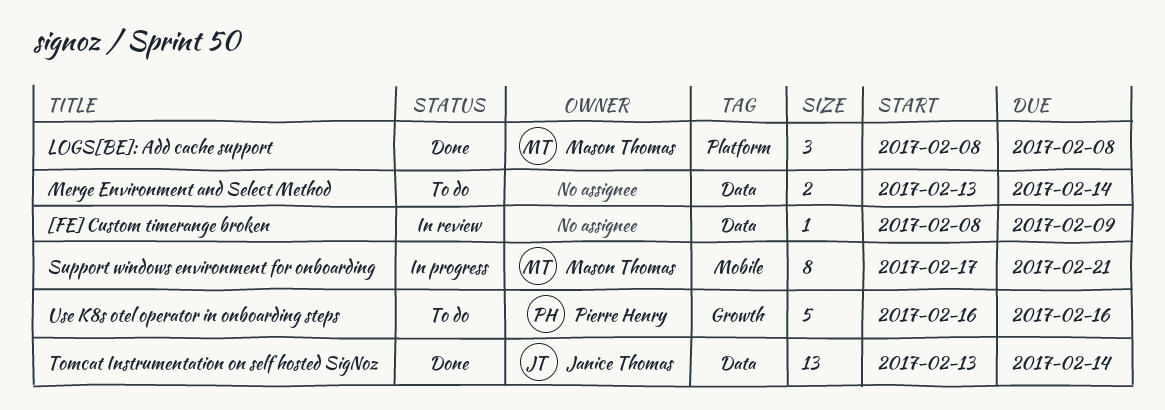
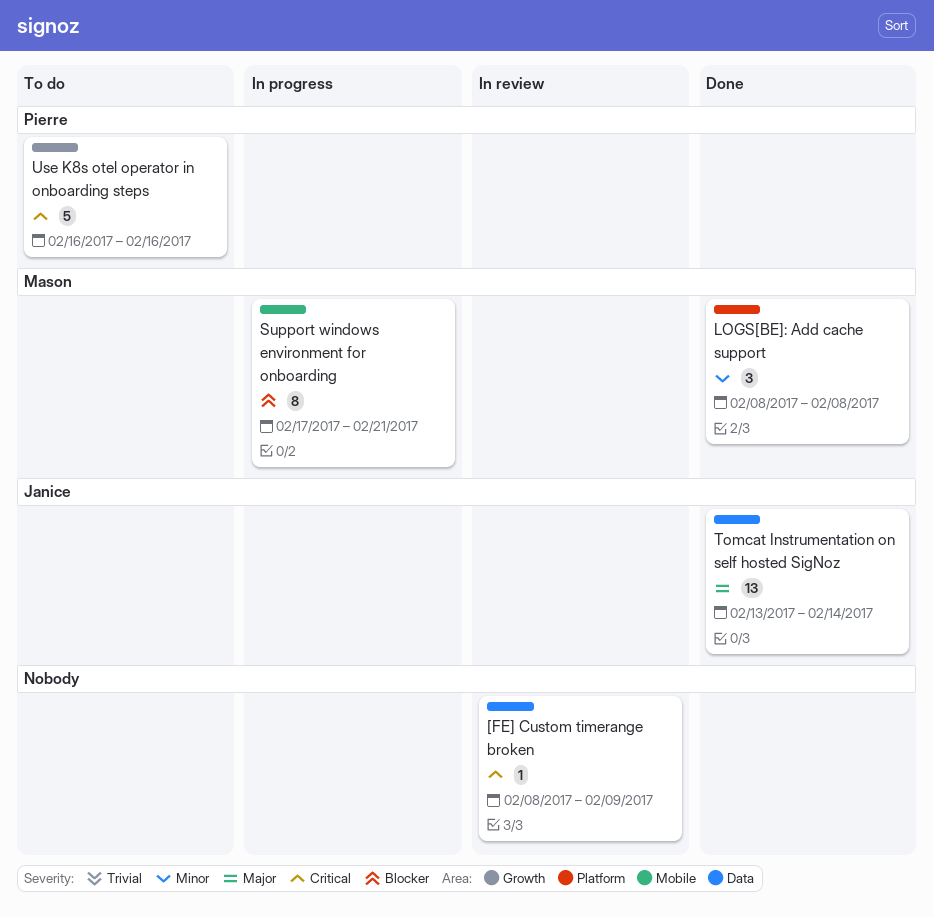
Merge Environment and Select Method: present -> none

